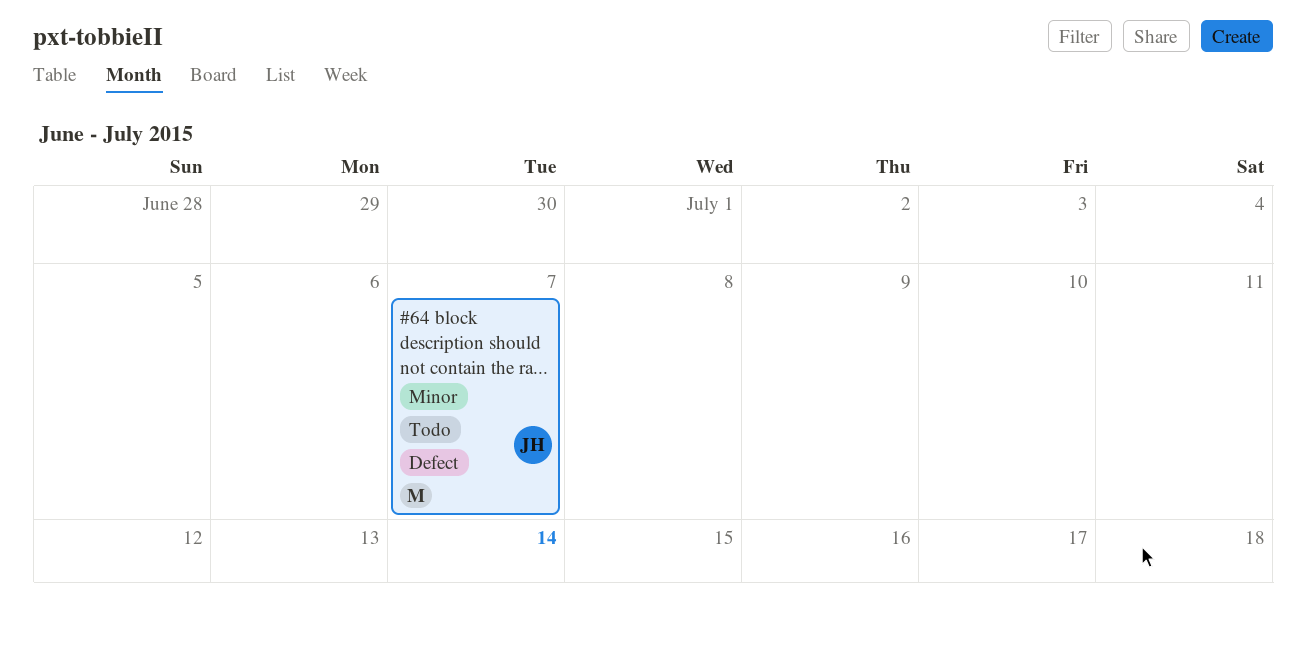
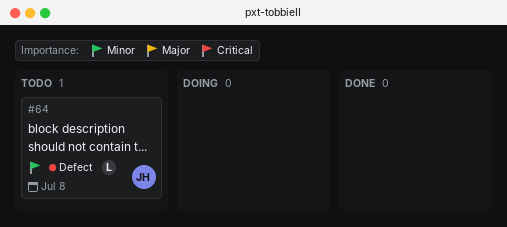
#64, estimate: M -> L
#64, due: Jul 7 -> Jul 8

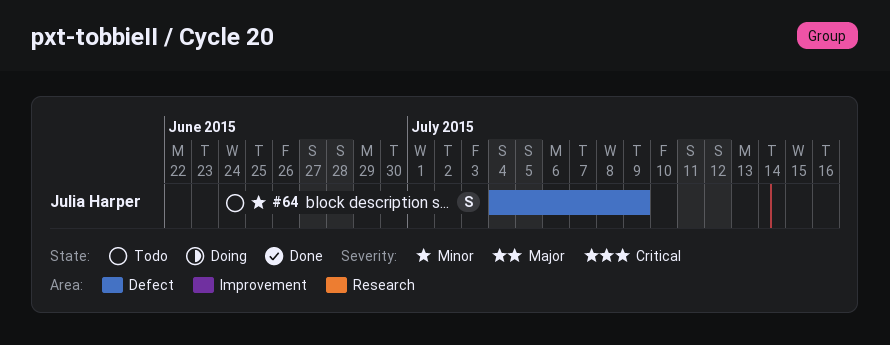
#64, estimate: L -> S
#64, due: Jul 8 -> Jul 9

